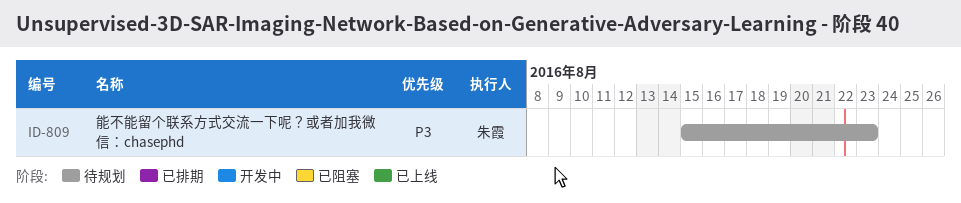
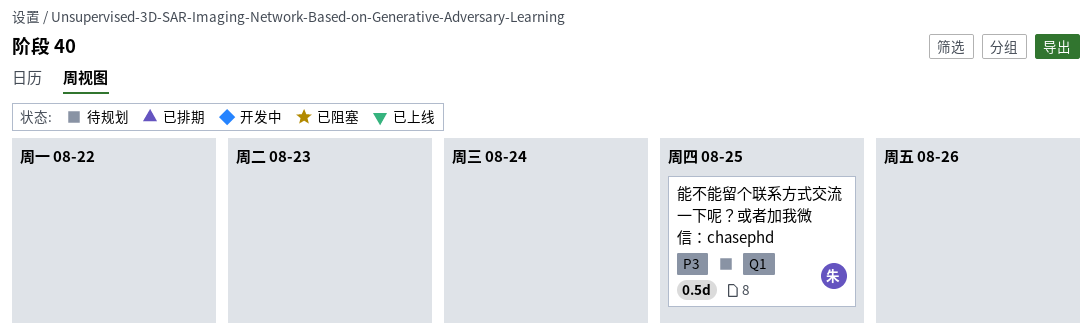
能不能留个联系方式交流一下呢？或者加我微信：chasephd, due: Aug 23 -> Aug 25

